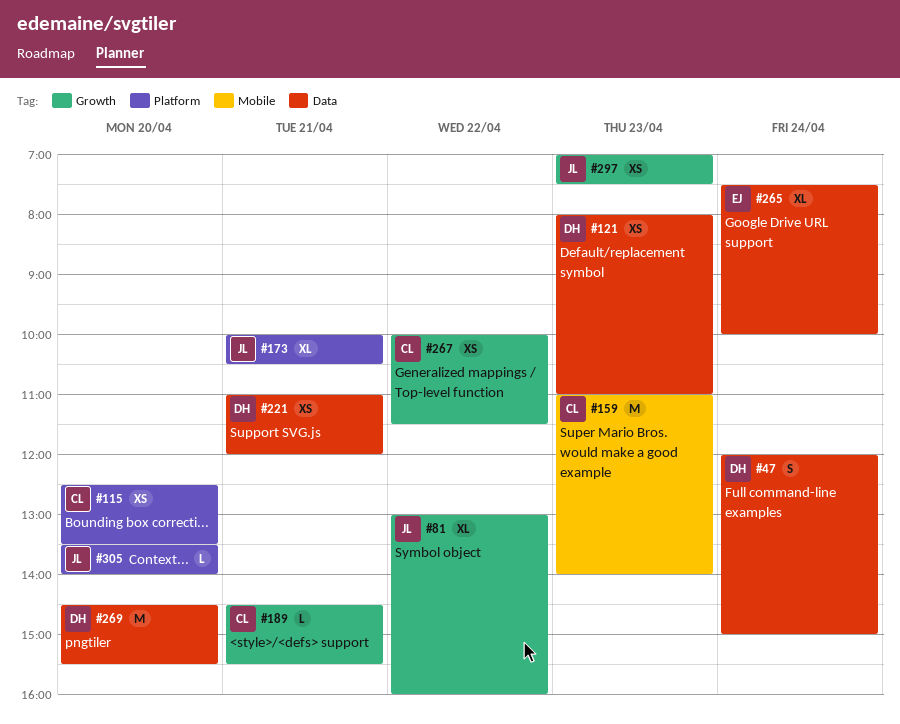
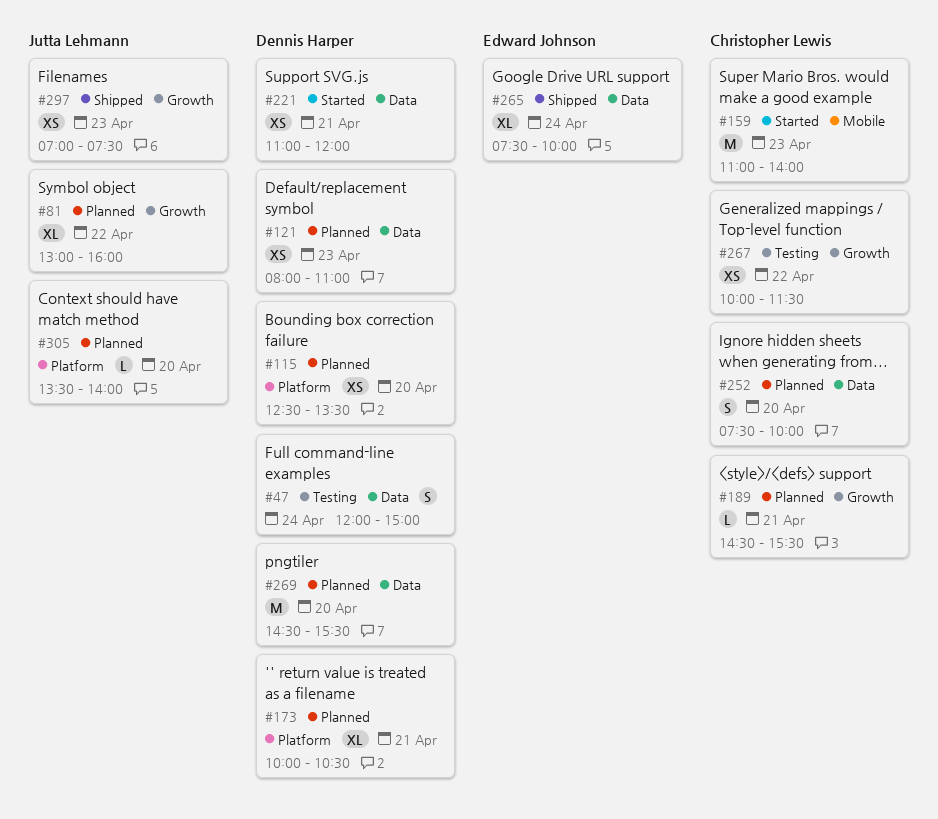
#115, owner: Christopher Lewis -> Dennis Harper
#173, owner: Jutta Lehmann -> Dennis Harper
#252: none -> present

